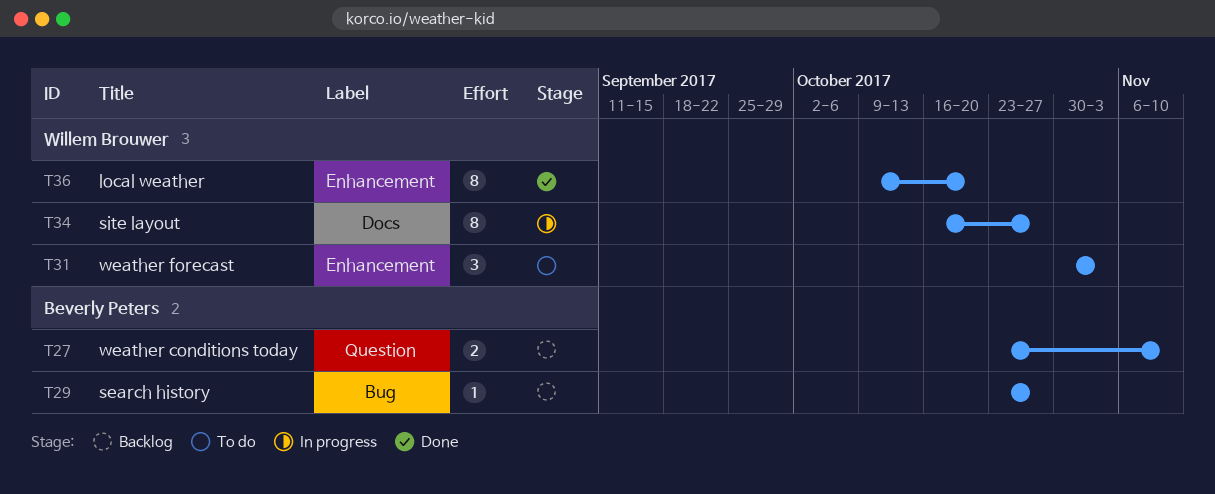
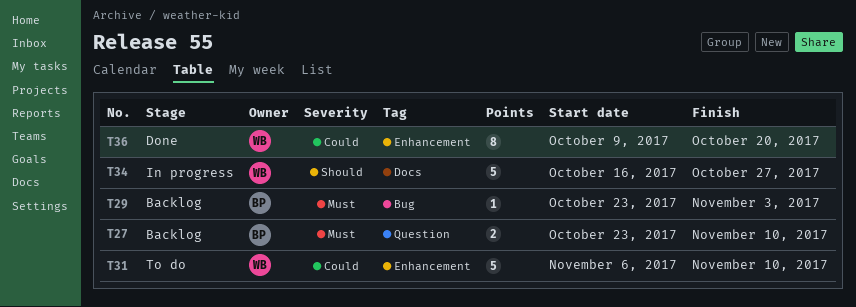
T29, due: Oct 27 -> Nov 3
T31, estimate: 3 -> 5
T31, start: Oct 30 -> Nov 6
T31, due: Nov 3 -> Nov 10
T34, estimate: 8 -> 5

